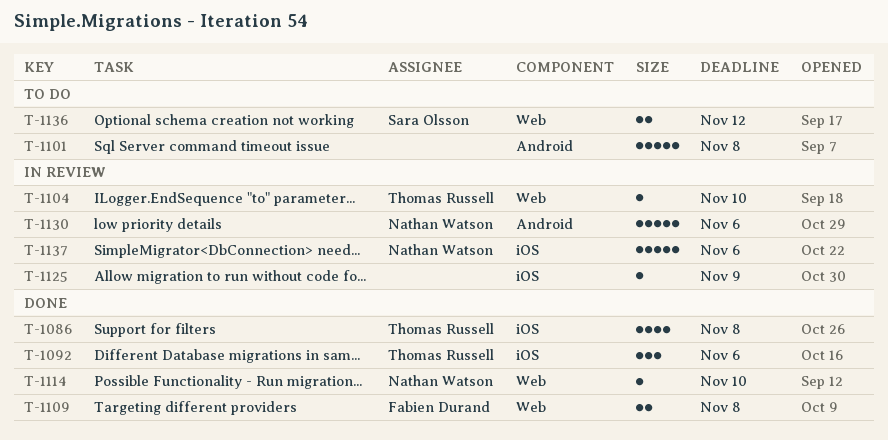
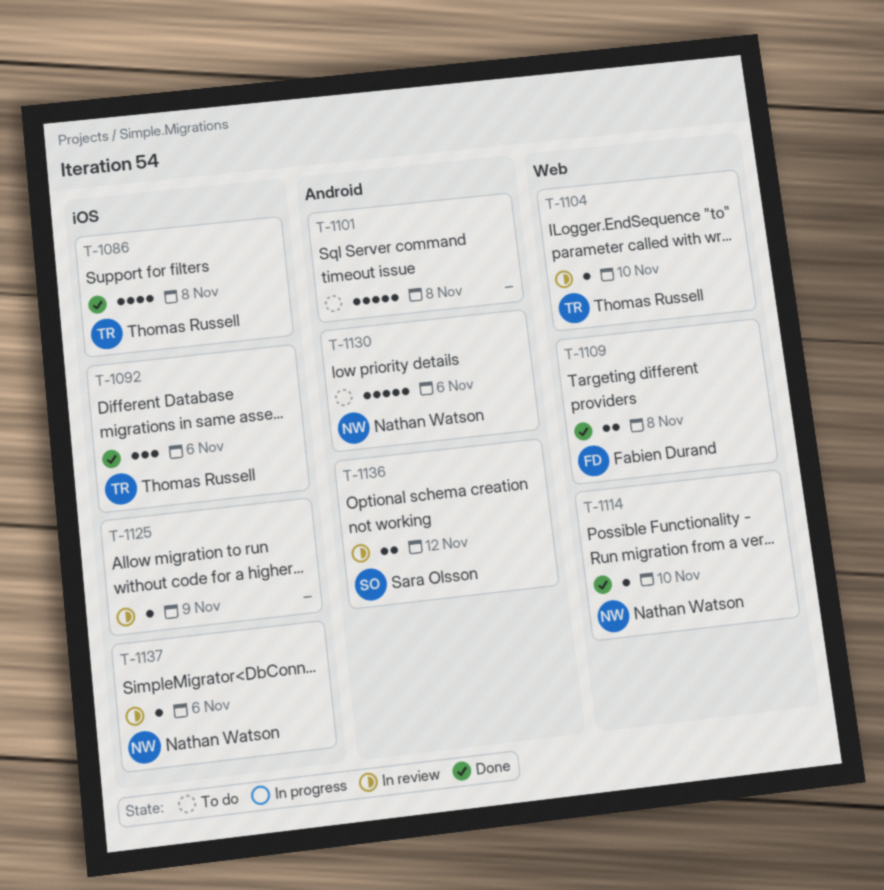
T-1130, status: In review -> To do
T-1136, status: To do -> In review
T-1136, label: Web -> Android
T-1137, estimate: 5 -> 1

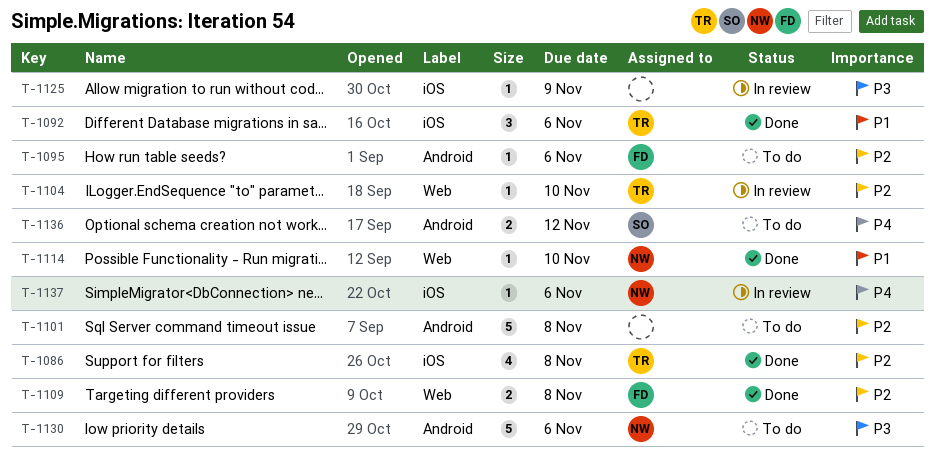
T-1095: none -> present
T-1136, status: In review -> To do

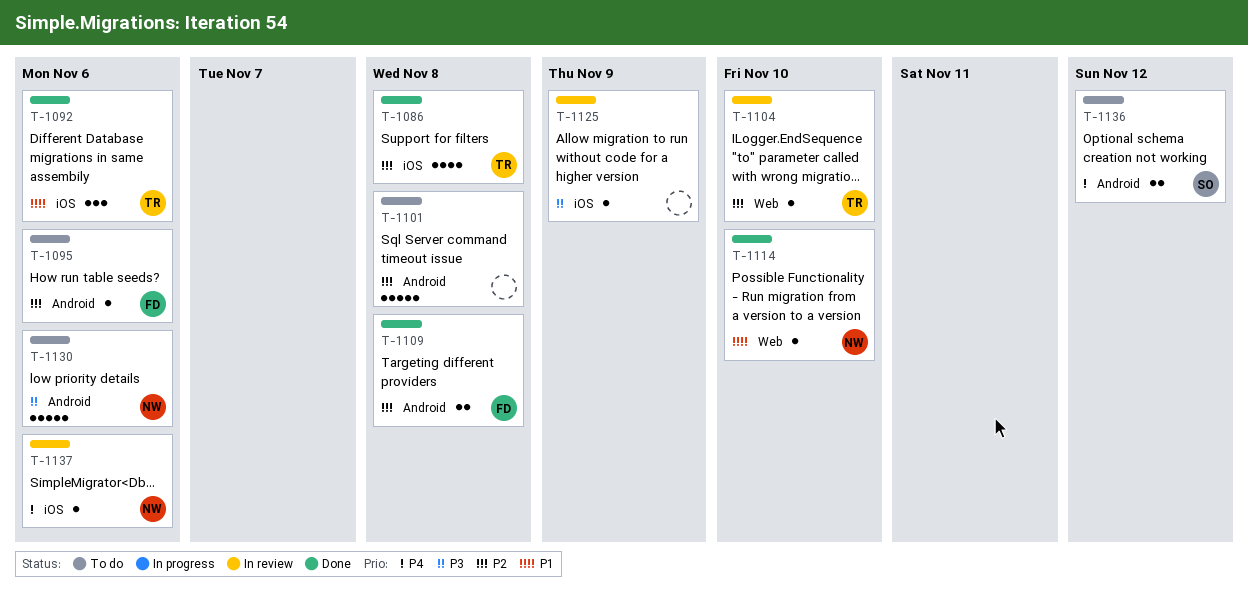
T-1109, label: Web -> Android

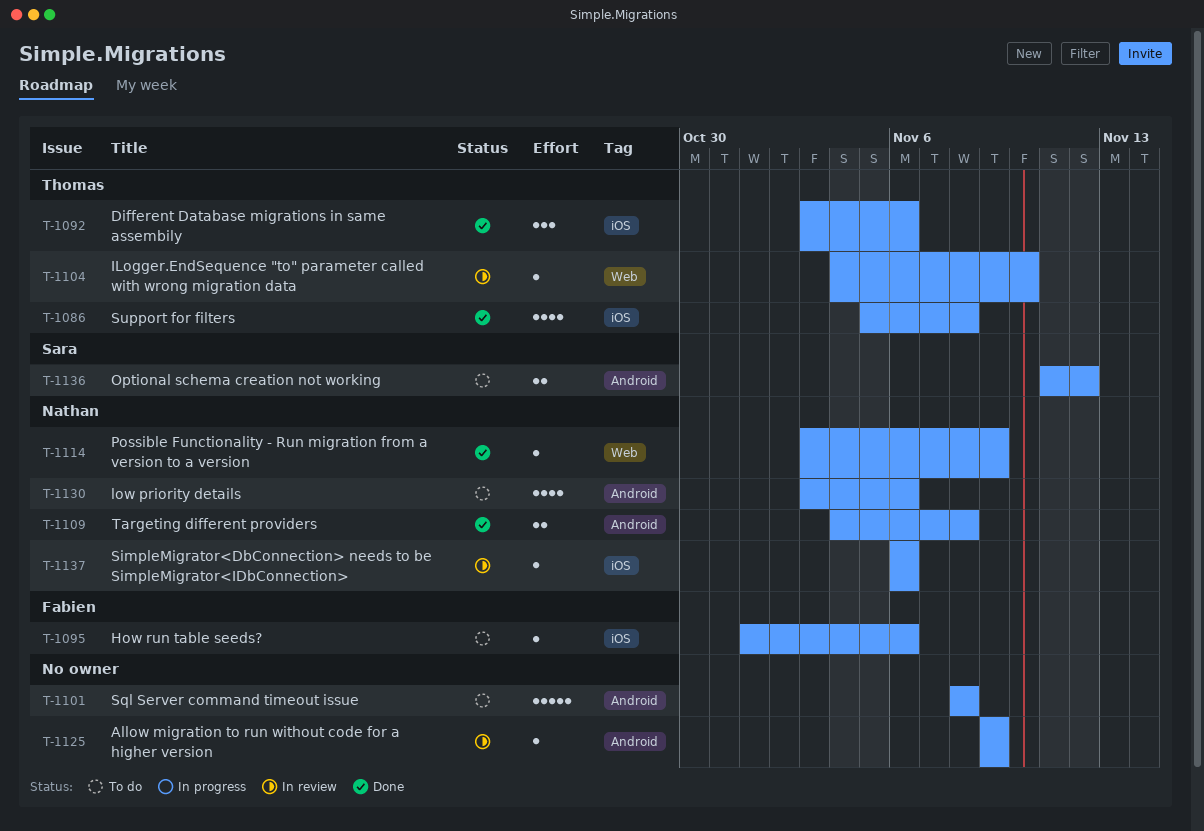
T-1095, label: Android -> iOS
T-1109, owner: Fabien -> Nathan
T-1114, due: Nov 10 -> Nov 9
T-1125, label: iOS -> Android
T-1130, estimate: 5 -> 4

